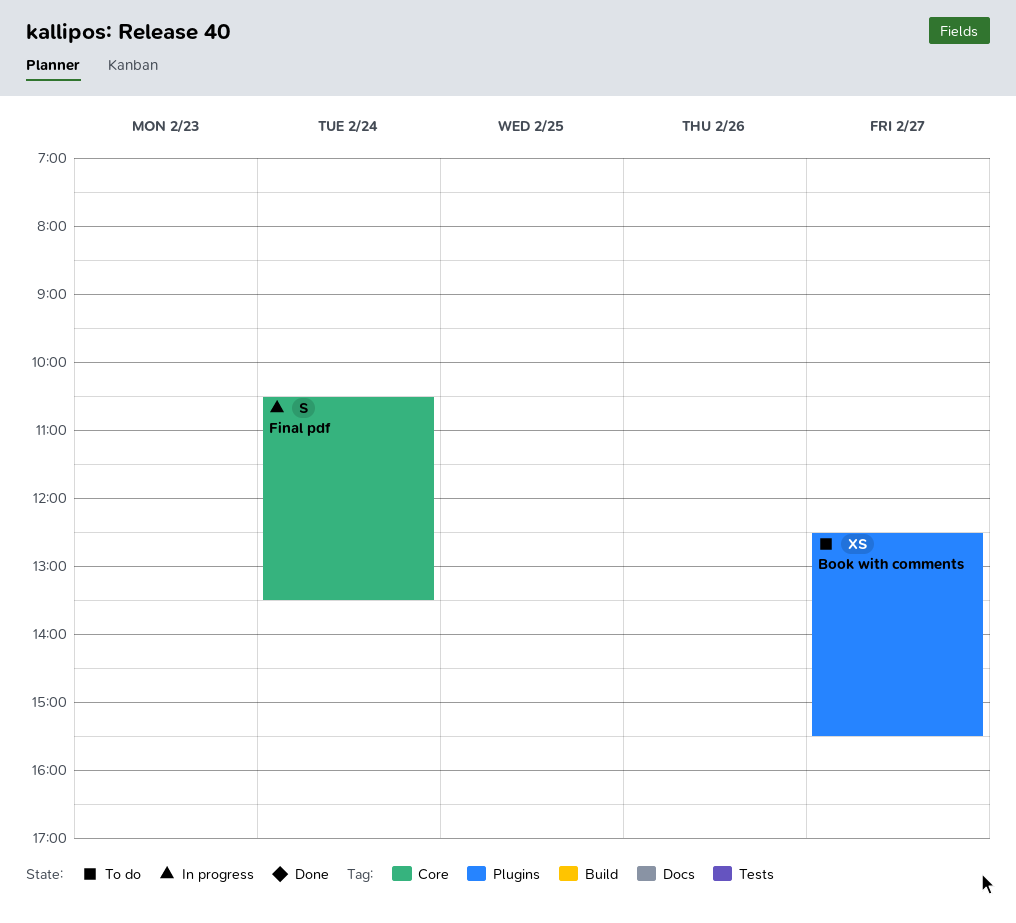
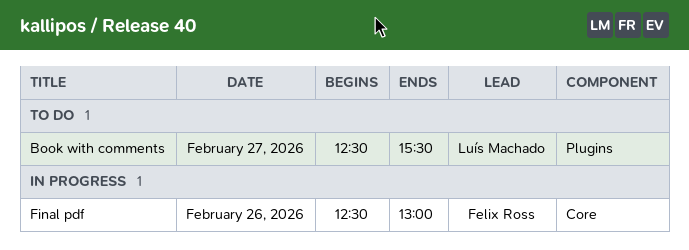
Final pdf, day: Feb 24 -> Feb 26
Final pdf, begins: 10:30 -> 12:30
Final pdf, ends: 13:30 -> 13:00

